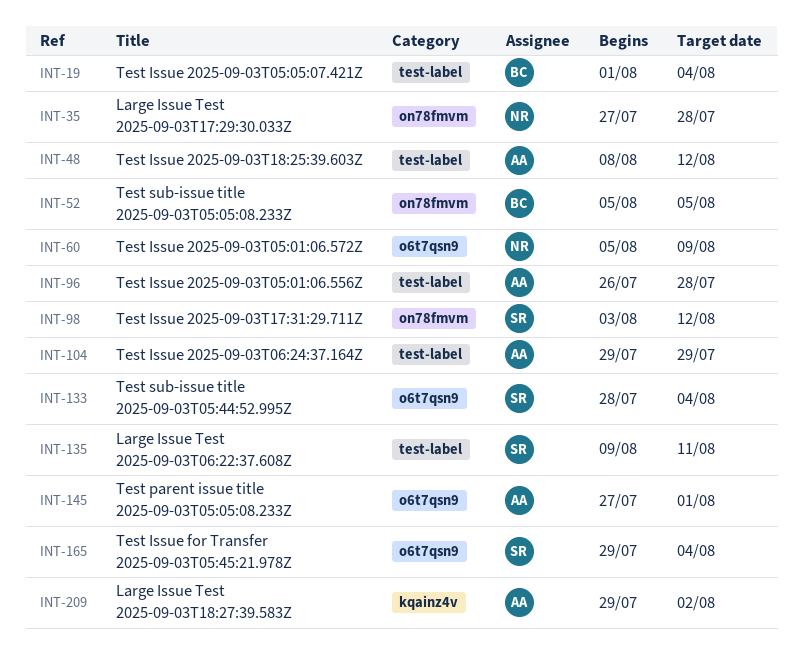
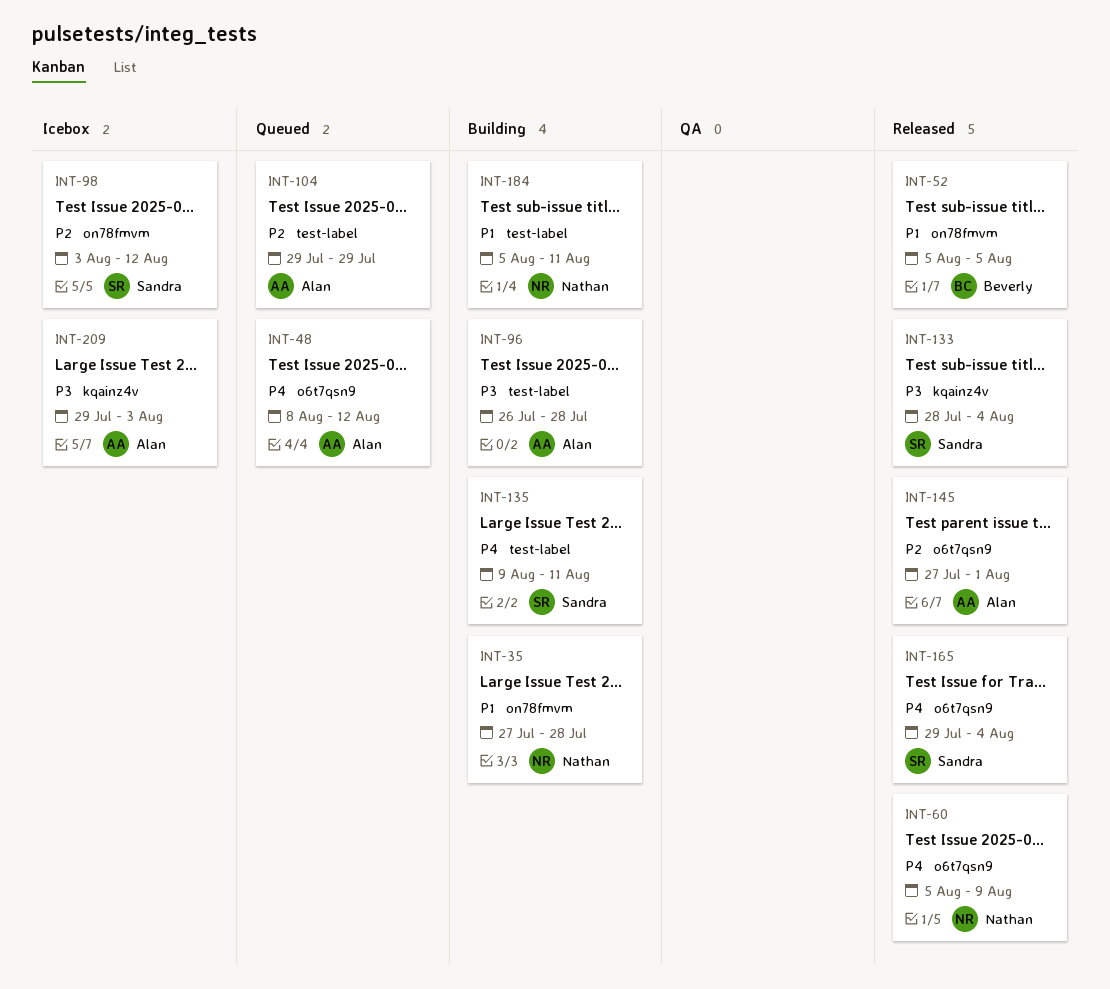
INT-19: present -> none
INT-48, label: test-label -> o6t7qsn9
INT-133, label: o6t7qsn9 -> kqainz4v
INT-184: none -> present
INT-209, due: Aug 2 -> Aug 3

